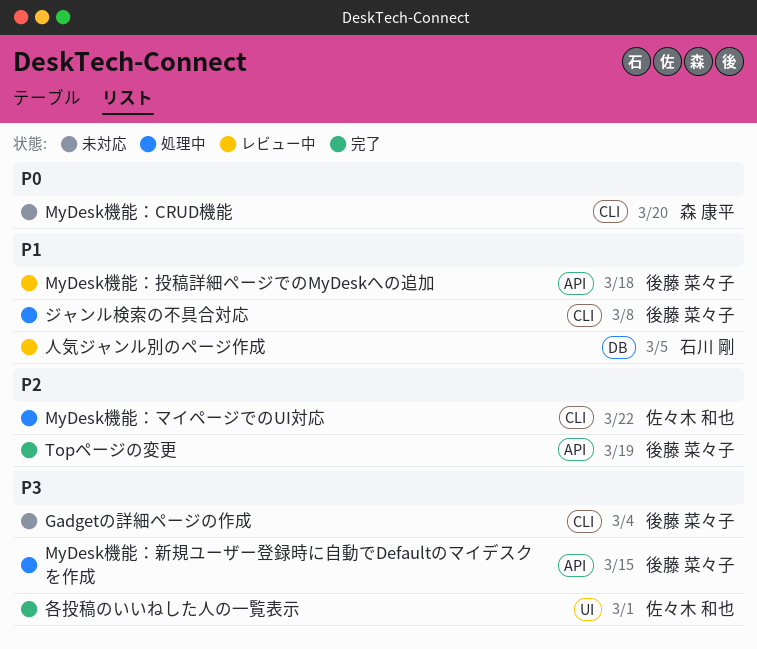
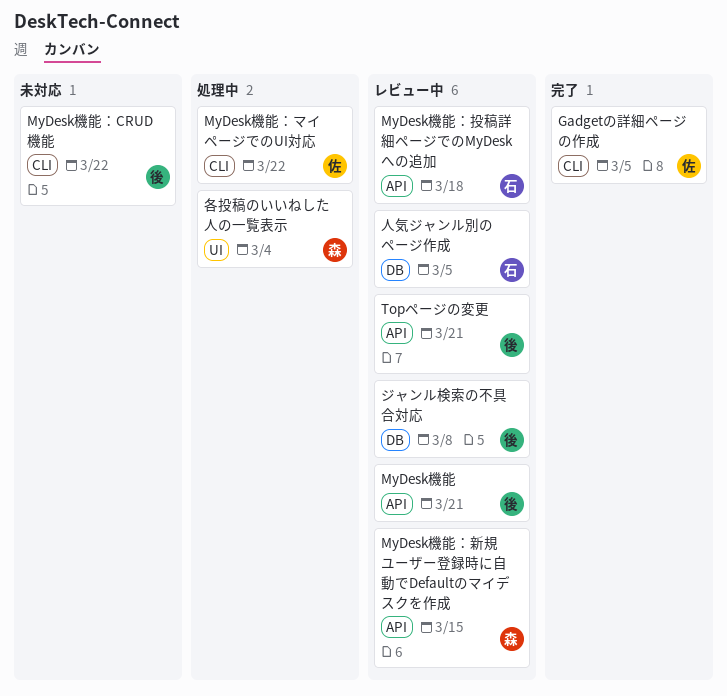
Gadgetの詳細ページの作成, status: 未対応 -> 完了
Gadgetの詳細ページの作成, owner: 後藤 菜々子 -> 佐々木 和也
Gadgetの詳細ページの作成, due: Mar 4 -> Mar 5
MyDesk機能: none -> present
MyDesk機能：CRUD機能, owner: 森 康平 -> 後藤 菜々子
MyDesk機能：CRUD機能, due: Mar 20 -> Mar 22
MyDesk機能：投稿詳細ページでのMyDeskへの追加, owner: 後藤 菜々子 -> 石川 剛
MyDesk機能：新規ユーザー登録時に自動でDefaultのマイデスクを作成, status: 処理中 -> レビュー中
MyDesk機能：新規ユーザー登録時に自動でDefaultのマイデスクを作成, owner: 後藤 菜々子 -> 森 康平
Topページの変更, status: 完了 -> レビュー中
Topページの変更, due: Mar 19 -> Mar 21
ジャンル検索の不具合対応, status: 処理中 -> レビュー中
ジャンル検索の不具合対応, label: CLI -> DB
各投稿のいいねした人の一覧表示, status: 完了 -> 処理中
各投稿のいいねした人の一覧表示, owner: 佐々木 和也 -> 森 康平
各投稿のいいねした人の一覧表示, due: Mar 1 -> Mar 4

